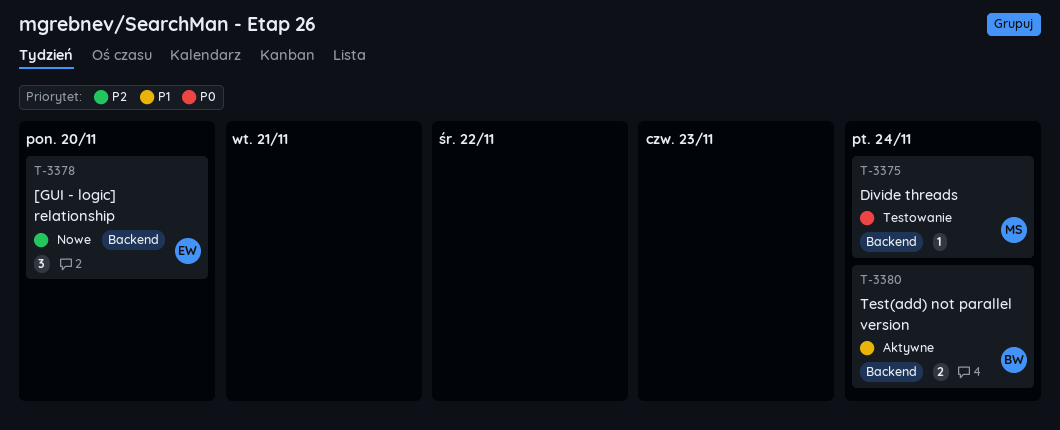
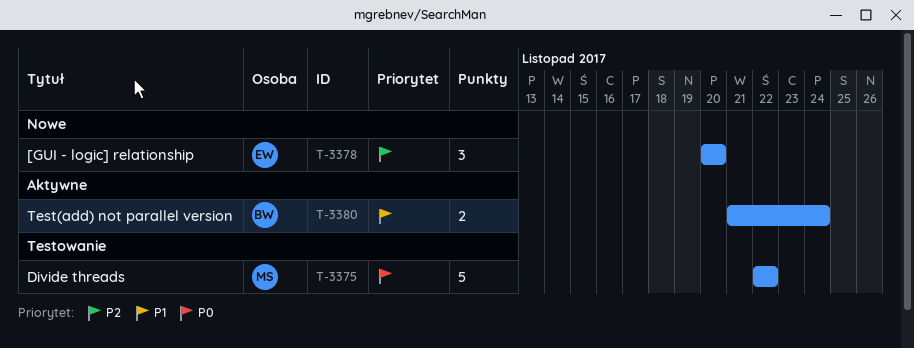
T-3375, estimate: 1 -> 5
T-3375, due: Nov 24 -> Nov 22

